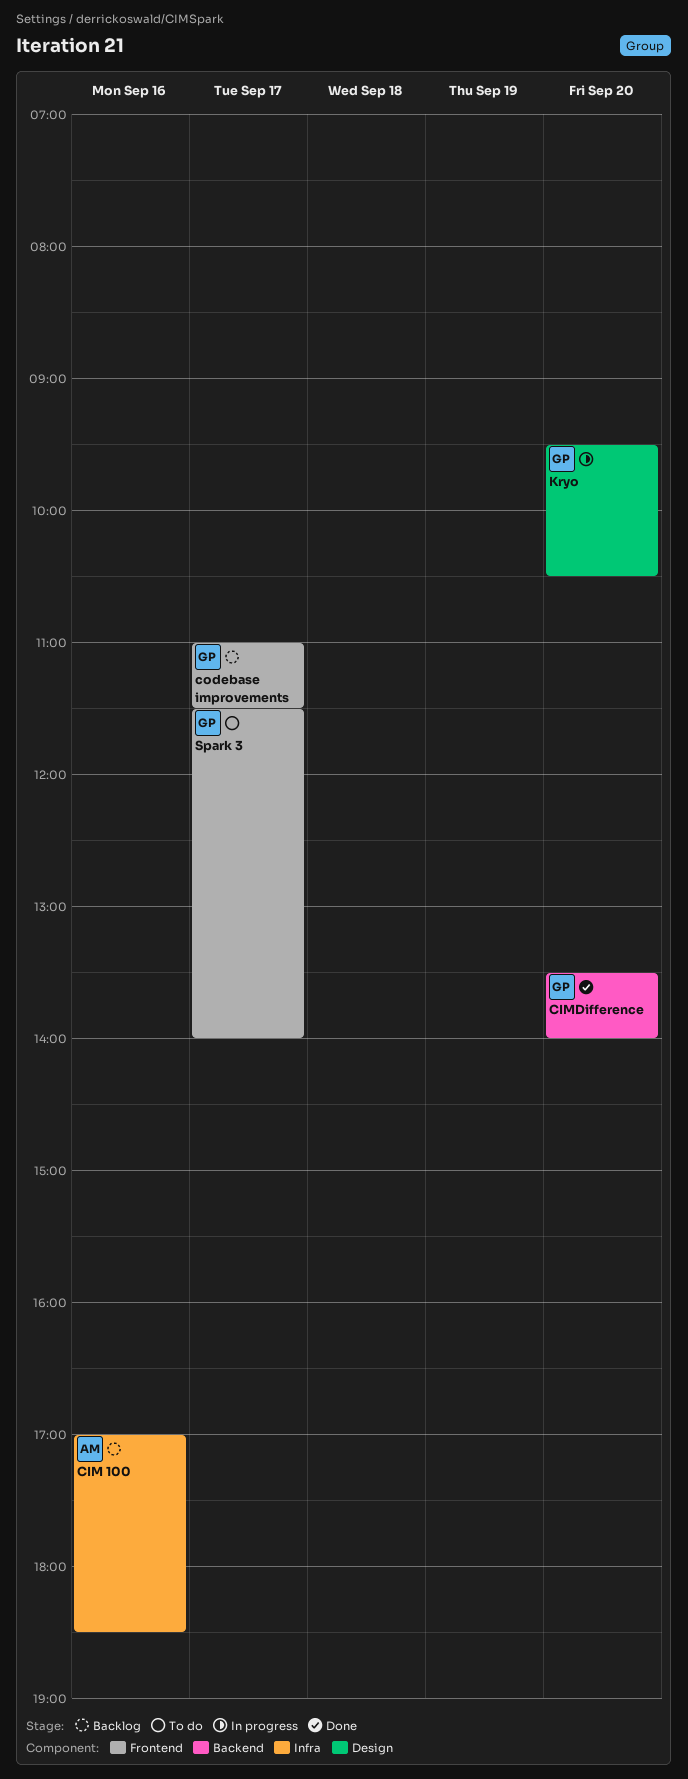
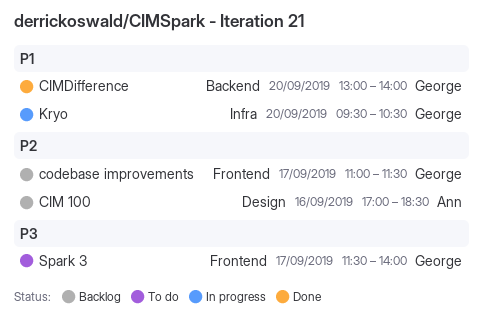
CIM 100, label: Infra -> Design
CIMDifference, begins: 13:30 -> 13:00
Kryo, label: Design -> Infra

